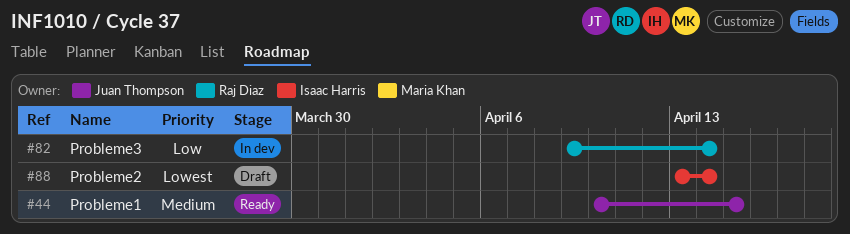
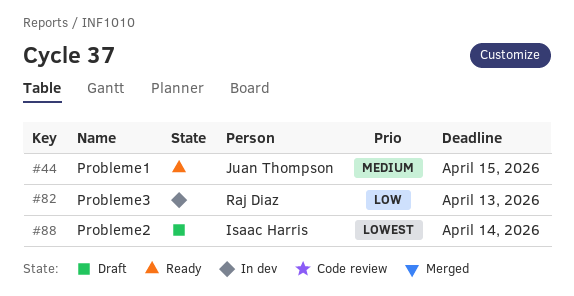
#82, due: Apr 14 -> Apr 13

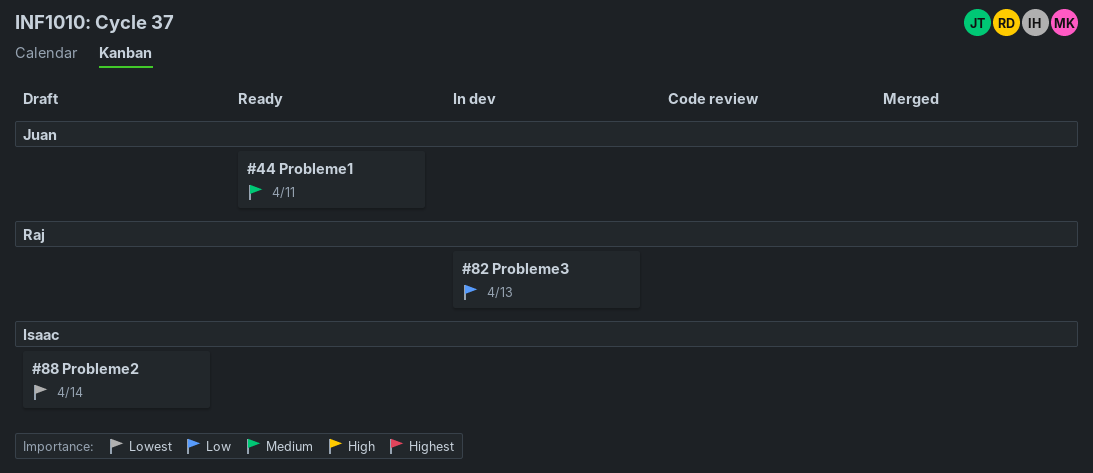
#44, due: Apr 15 -> Apr 11

